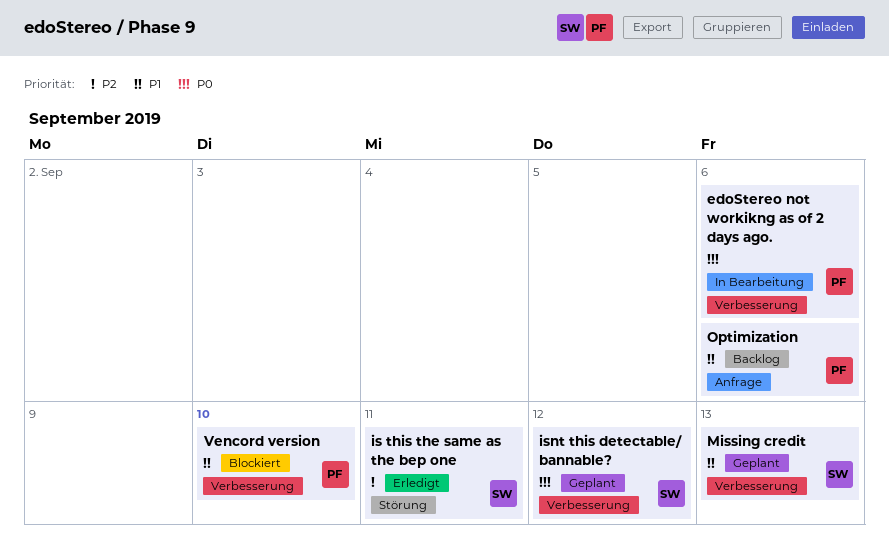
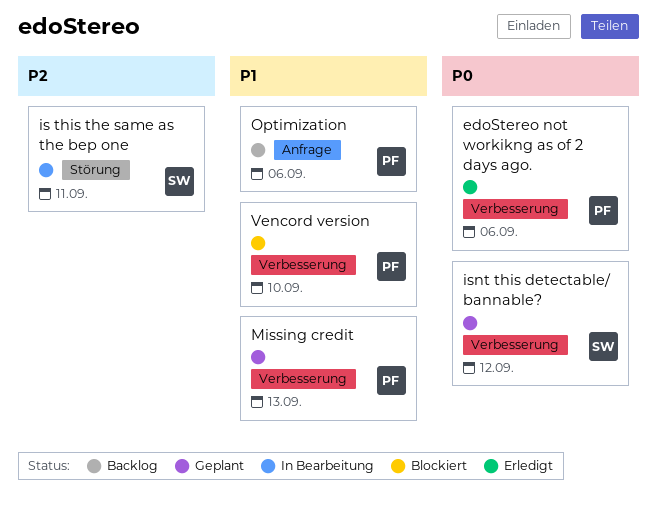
edoStereo not workikng as of 2 days ago., status: In Bearbeitung -> Erledigt
is this the same as the bep one, status: Erledigt -> In Bearbeitung
Missing credit, owner: SW -> PF

